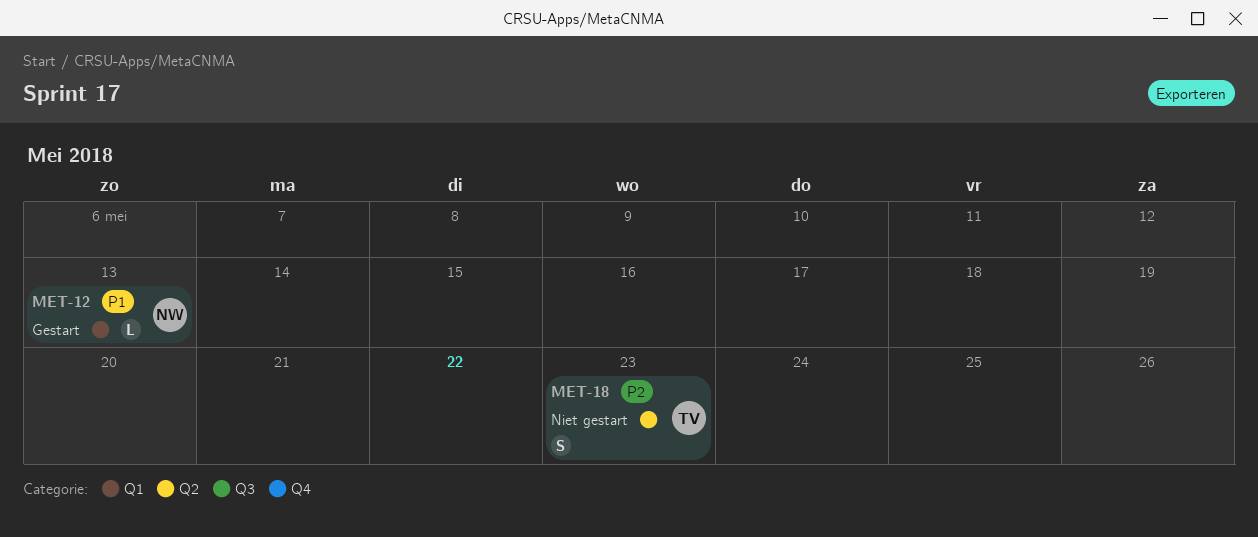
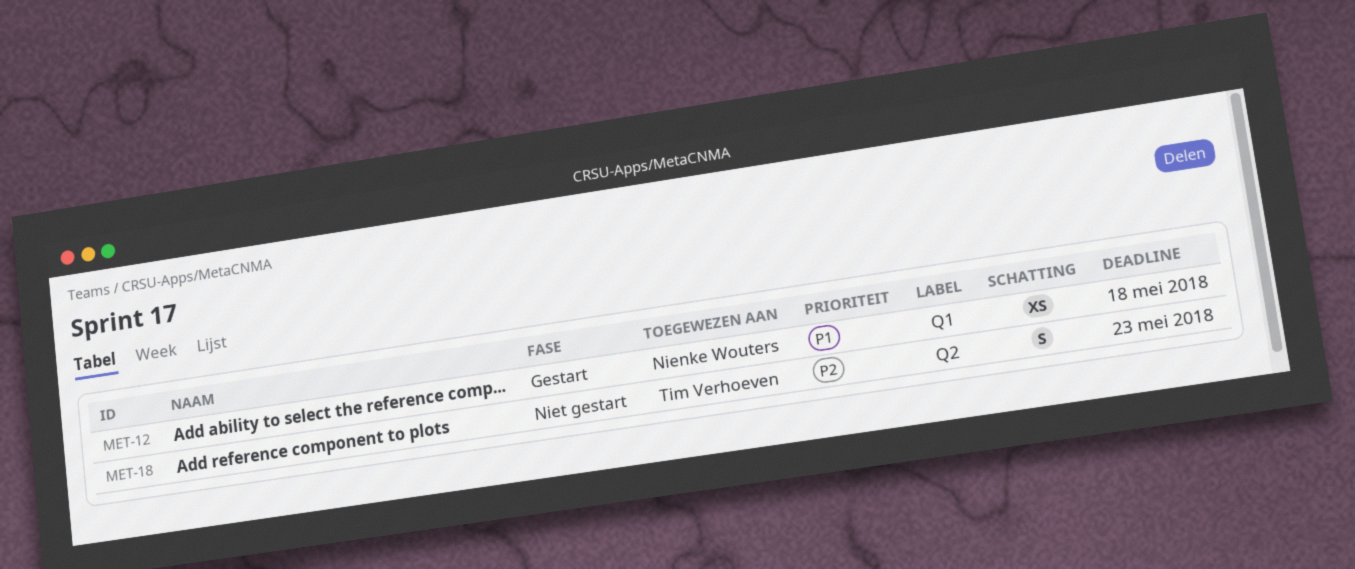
MET-12, estimate: L -> XS
MET-12, due: May 13 -> May 18

